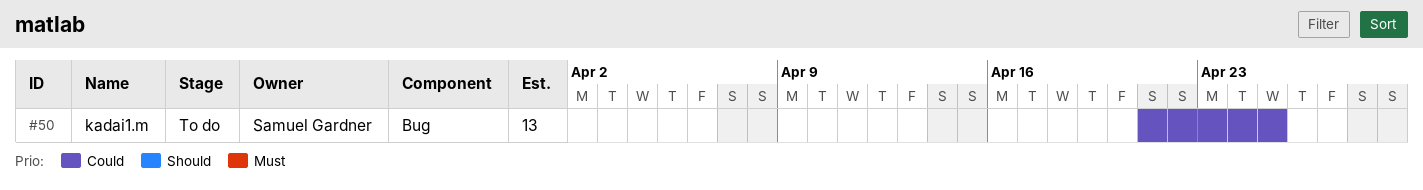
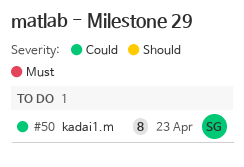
#50, estimate: 13 -> 8
#50, due: Apr 25 -> Apr 23

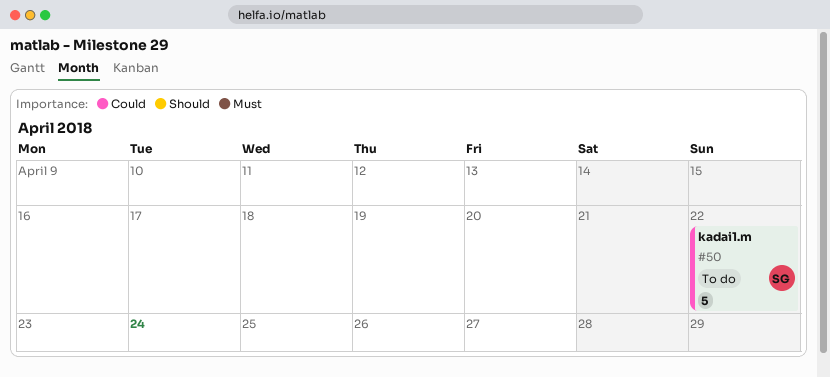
#50, estimate: 8 -> 5
#50, due: Apr 23 -> Apr 22

